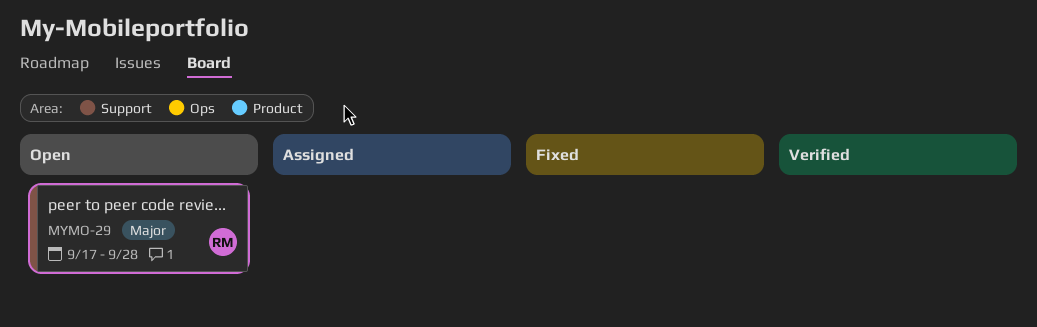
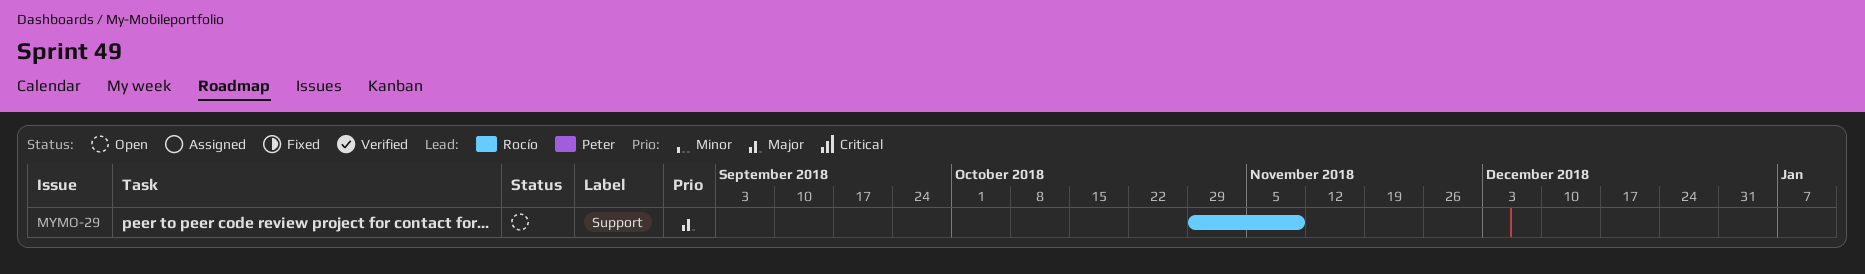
MYMO-29, start: Sep 17 -> Oct 29
MYMO-29, due: Sep 28 -> Nov 9

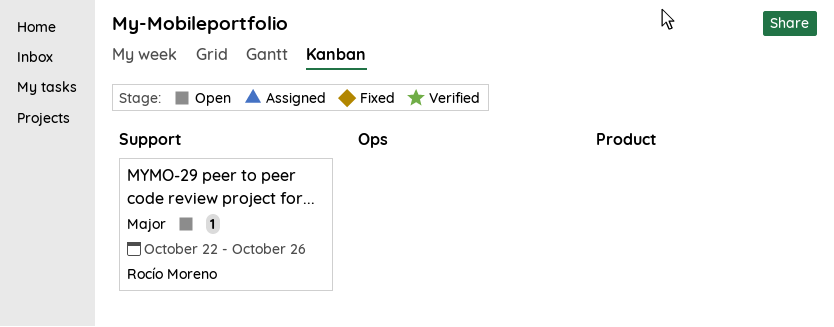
MYMO-29, start: Oct 29 -> Oct 22
MYMO-29, due: Nov 9 -> Oct 26

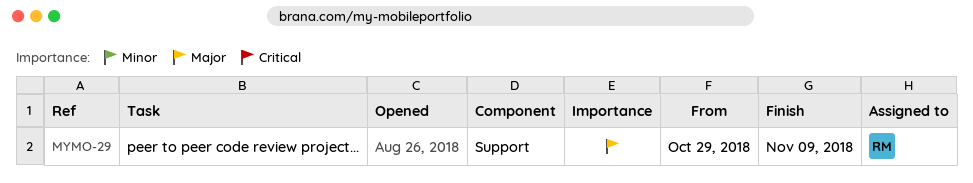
MYMO-29, start: Oct 22 -> Oct 29
MYMO-29, due: Oct 26 -> Nov 9

